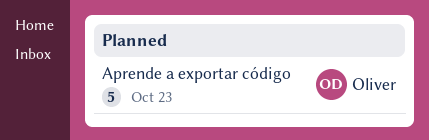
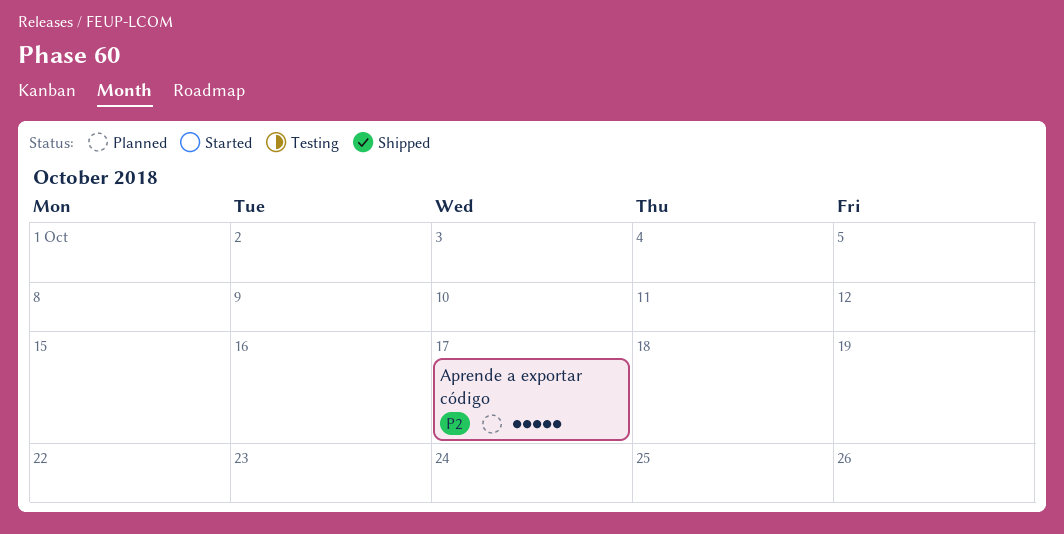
Aprende a exportar código, due: Oct 23 -> Oct 17

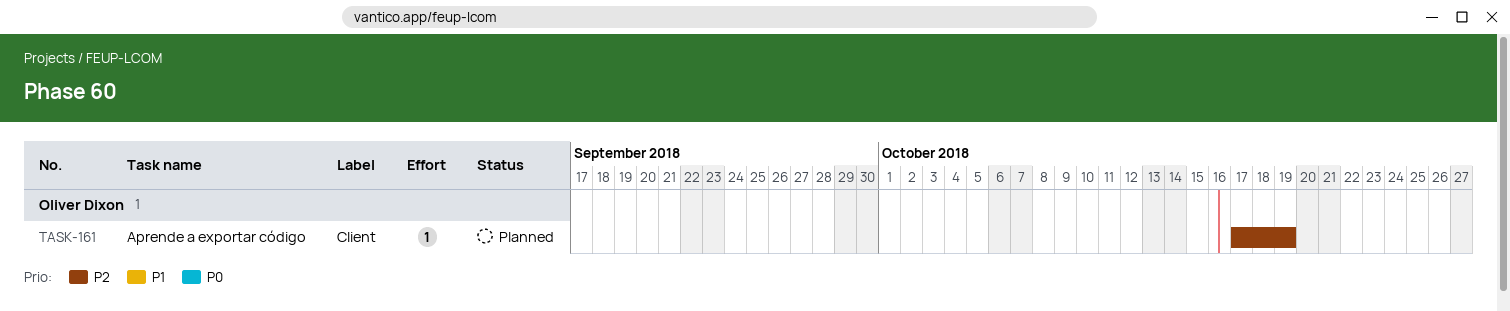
Aprende a exportar código, estimate: 5 -> 1
Aprende a exportar código, due: Oct 17 -> Oct 19

